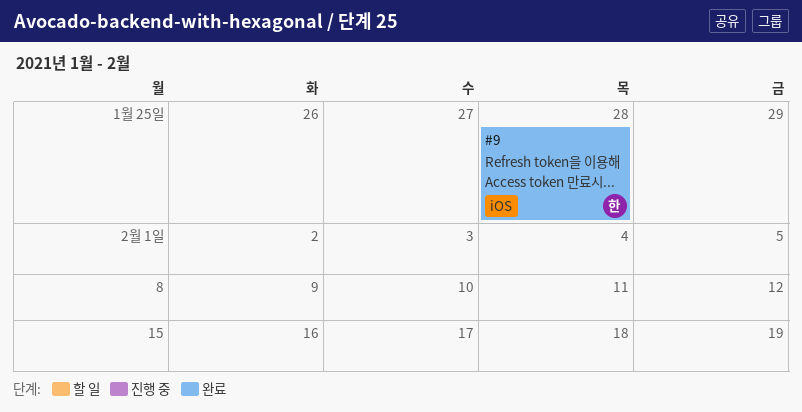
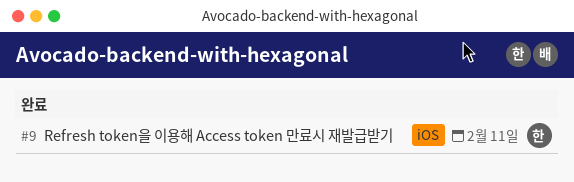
#9, due: Jan 28 -> Feb 11

